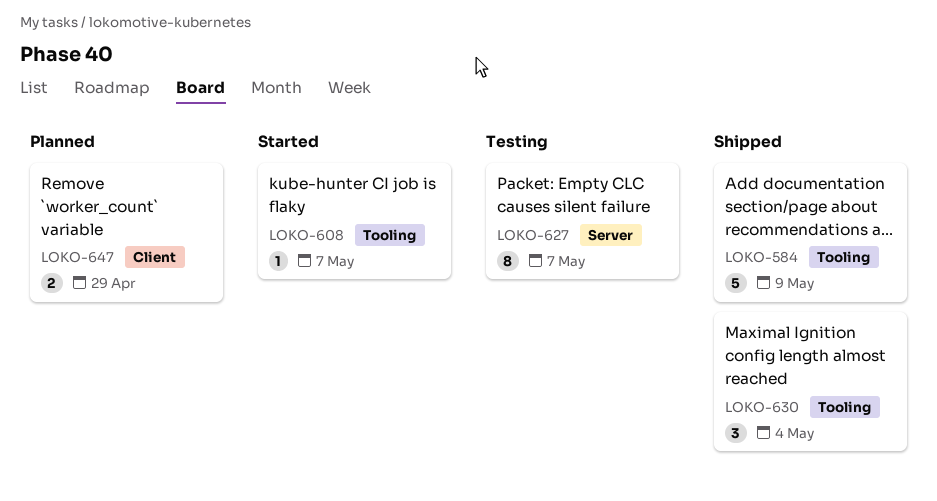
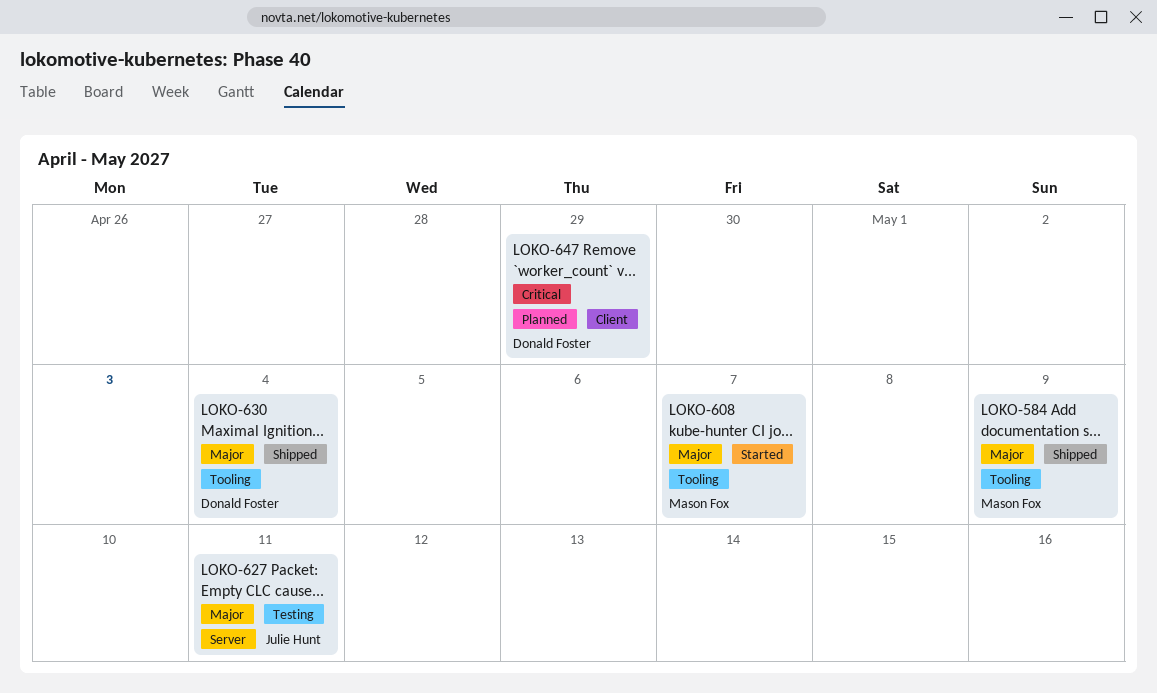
LOKO-627, due: May 7 -> May 11

